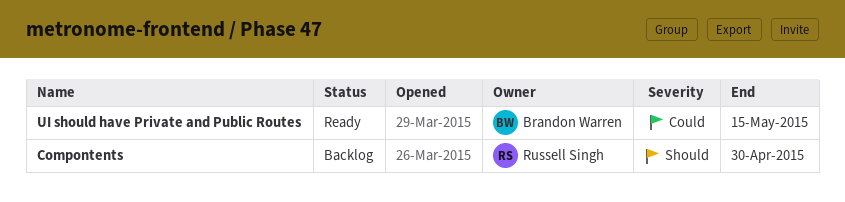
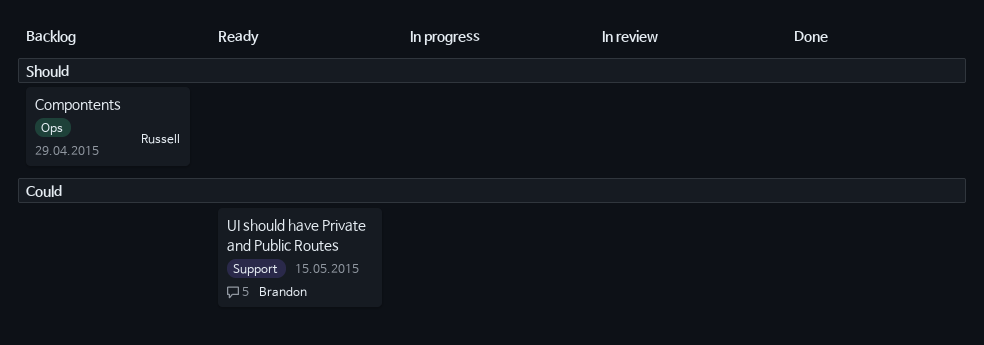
Compontents, due: Apr 30 -> Apr 29

